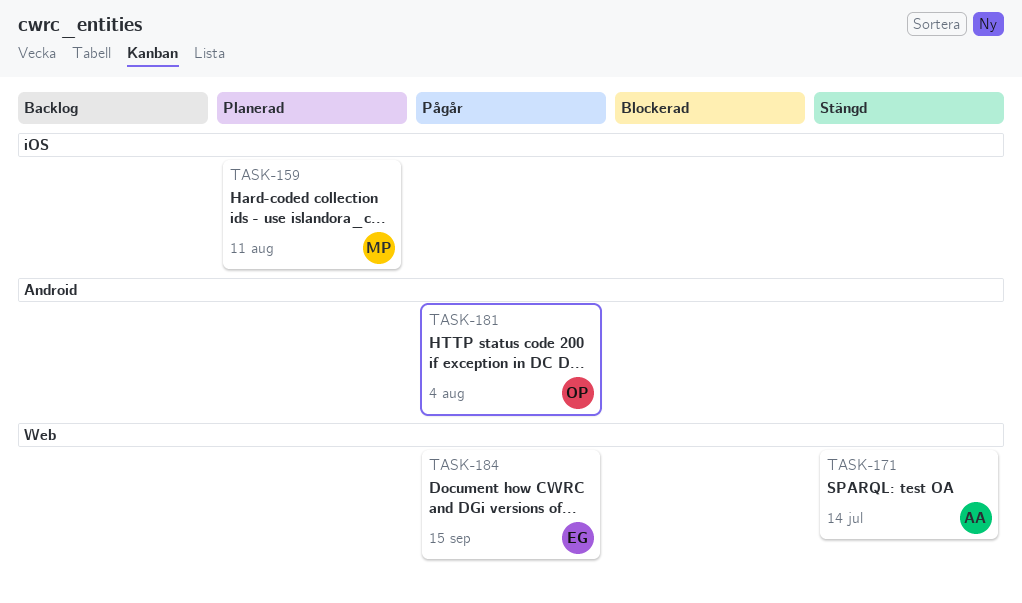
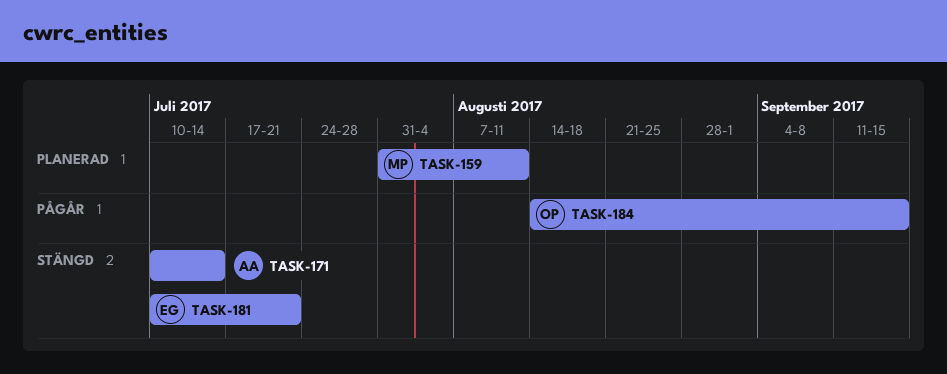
TASK-181, status: Pågår -> Stängd
TASK-181, owner: OP -> EG
TASK-181, due: Aug 4 -> Jul 21
TASK-184, owner: EG -> OP

